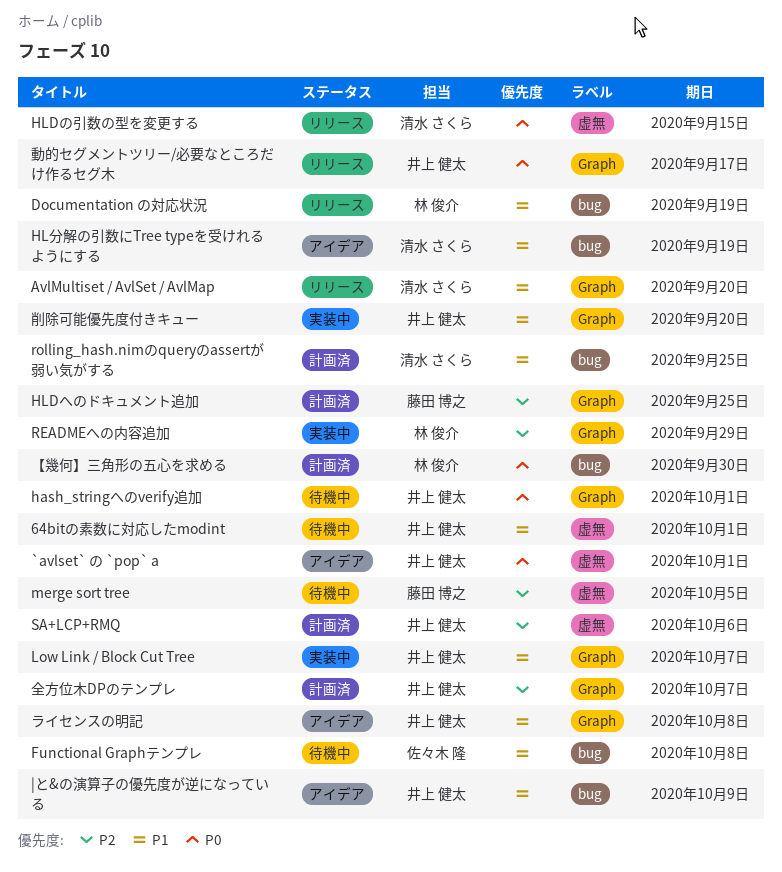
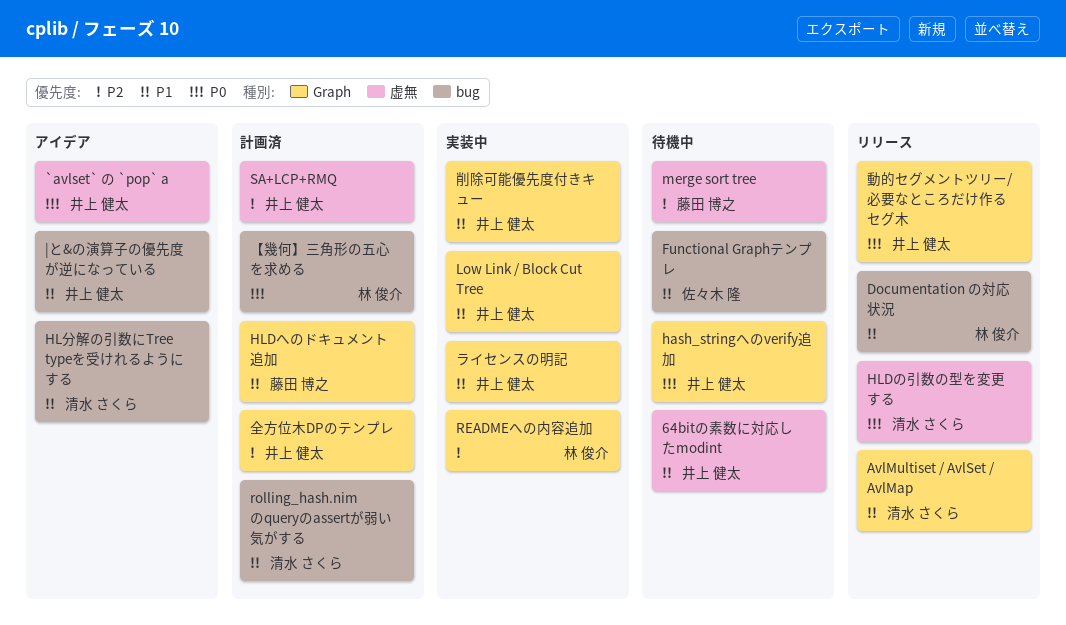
HLDへのドキュメント追加, priority: P2 -> P1
ライセンスの明記, status: アイデア -> 実装中

